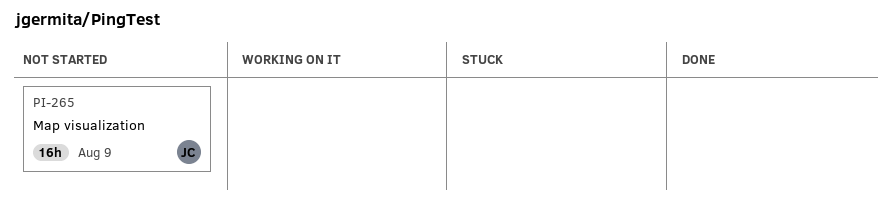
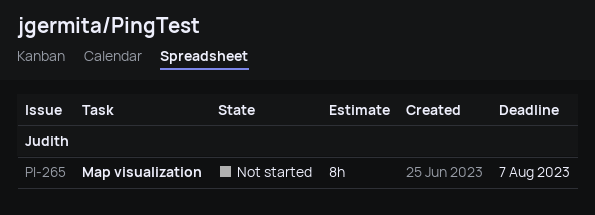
PI-265, estimate: 16h -> 8h
PI-265, due: Aug 9 -> Aug 7

